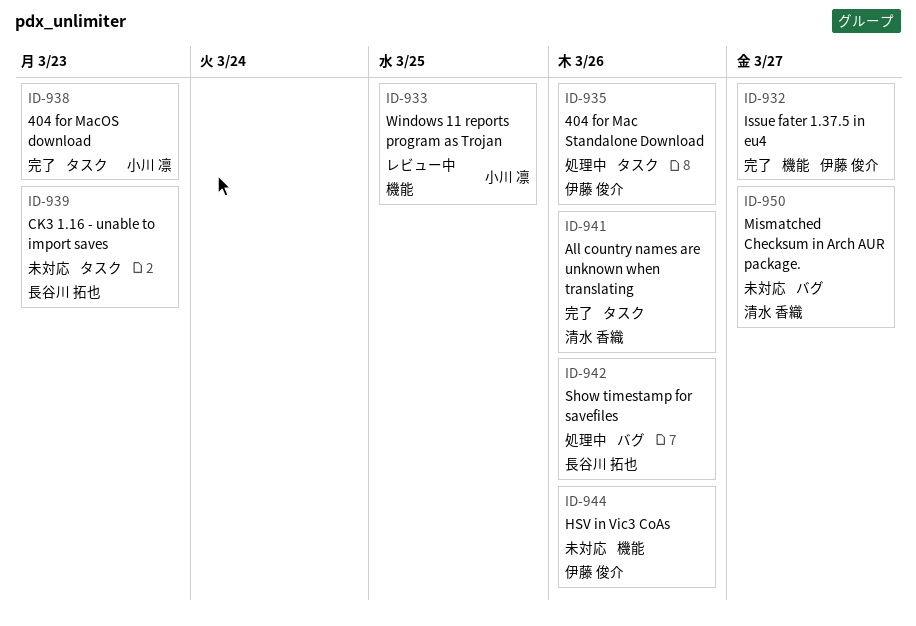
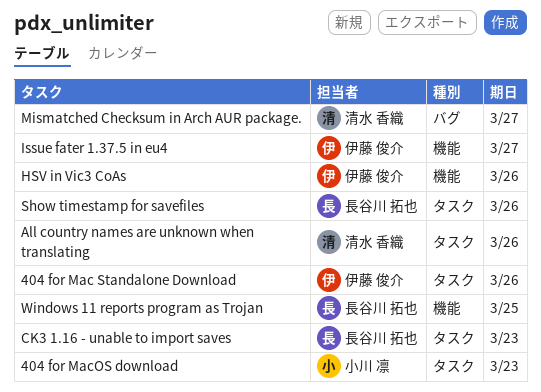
Show timestamp for savefiles, label: バグ -> タスク
Windows 11 reports program as Trojan, owner: 小川 凛 -> 長谷川 拓也

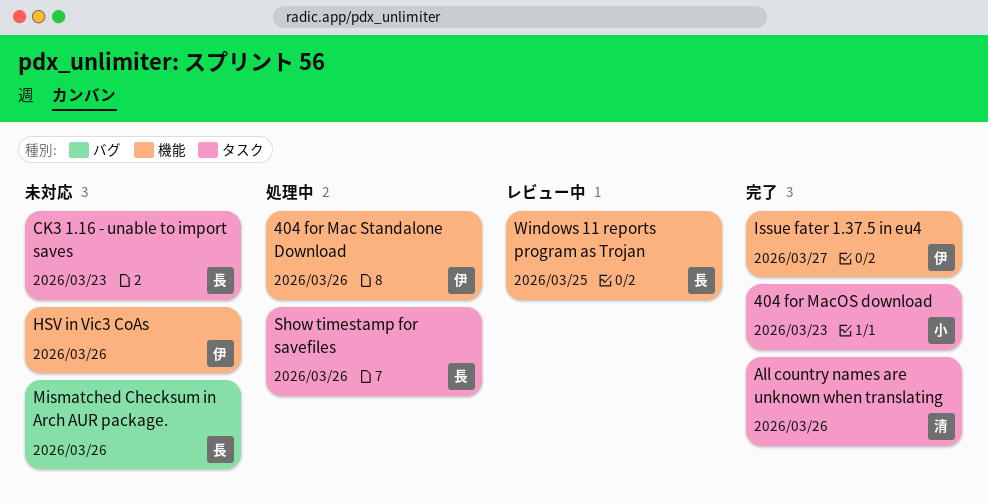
404 for Mac Standalone Download, label: タスク -> 機能
Mismatched Checksum in Arch AUR package., owner: 清水 香織 -> 長谷川 拓也
Mismatched Checksum in Arch AUR package., due: Mar 27 -> Mar 26

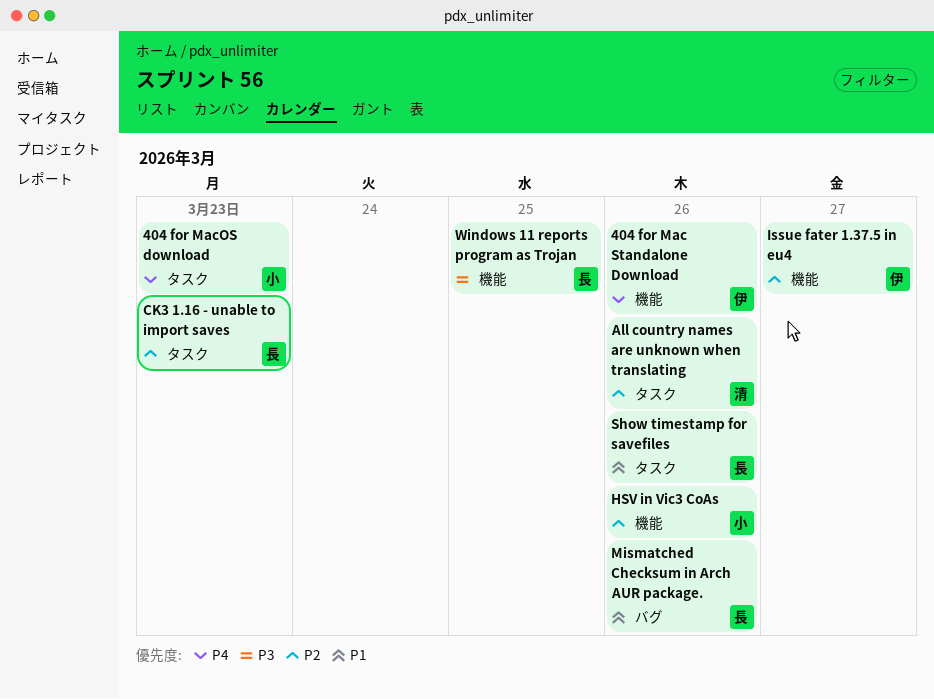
HSV in Vic3 CoAs, owner: 伊 -> 小

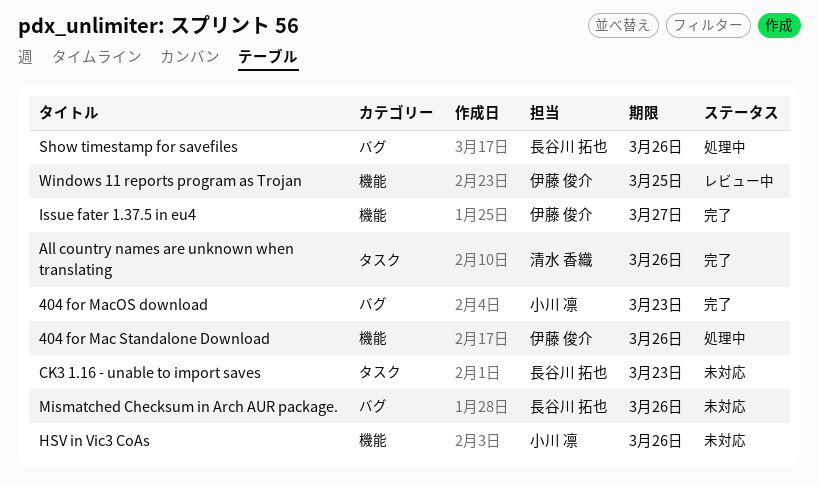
404 for MacOS download, label: タスク -> バグ
Show timestamp for savefiles, label: タスク -> バグ
Windows 11 reports program as Trojan, owner: 長谷川 拓也 -> 伊藤 俊介

